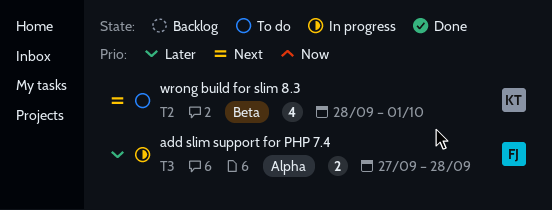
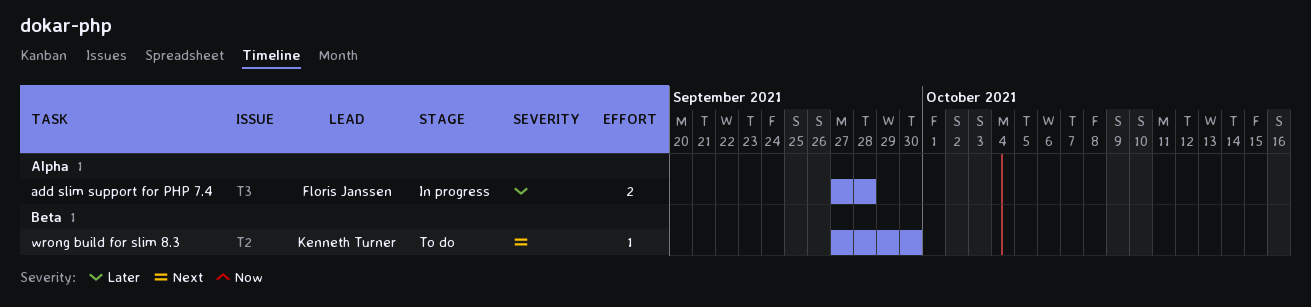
T2, estimate: 4 -> 1
T2, start: Sep 28 -> Sep 27
T2, due: Oct 1 -> Sep 30

